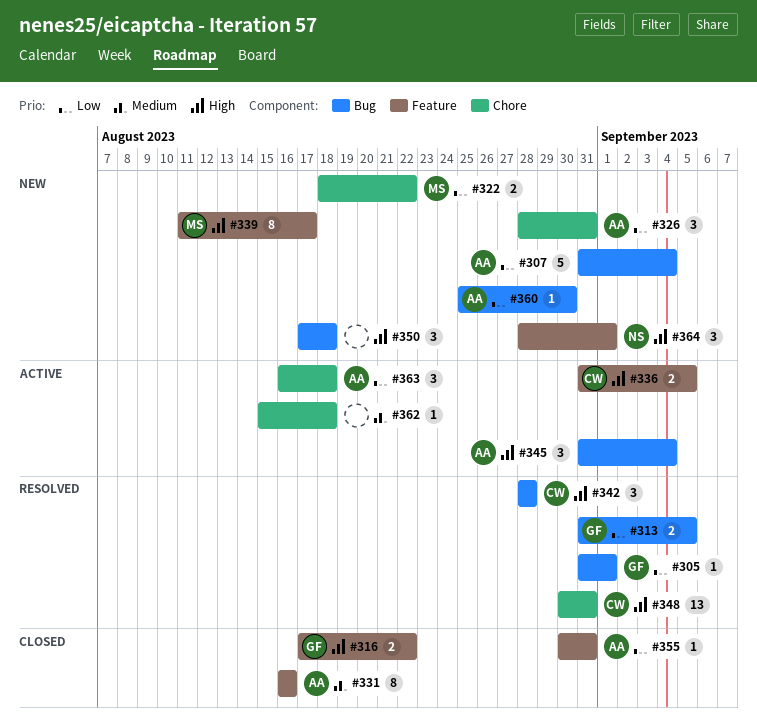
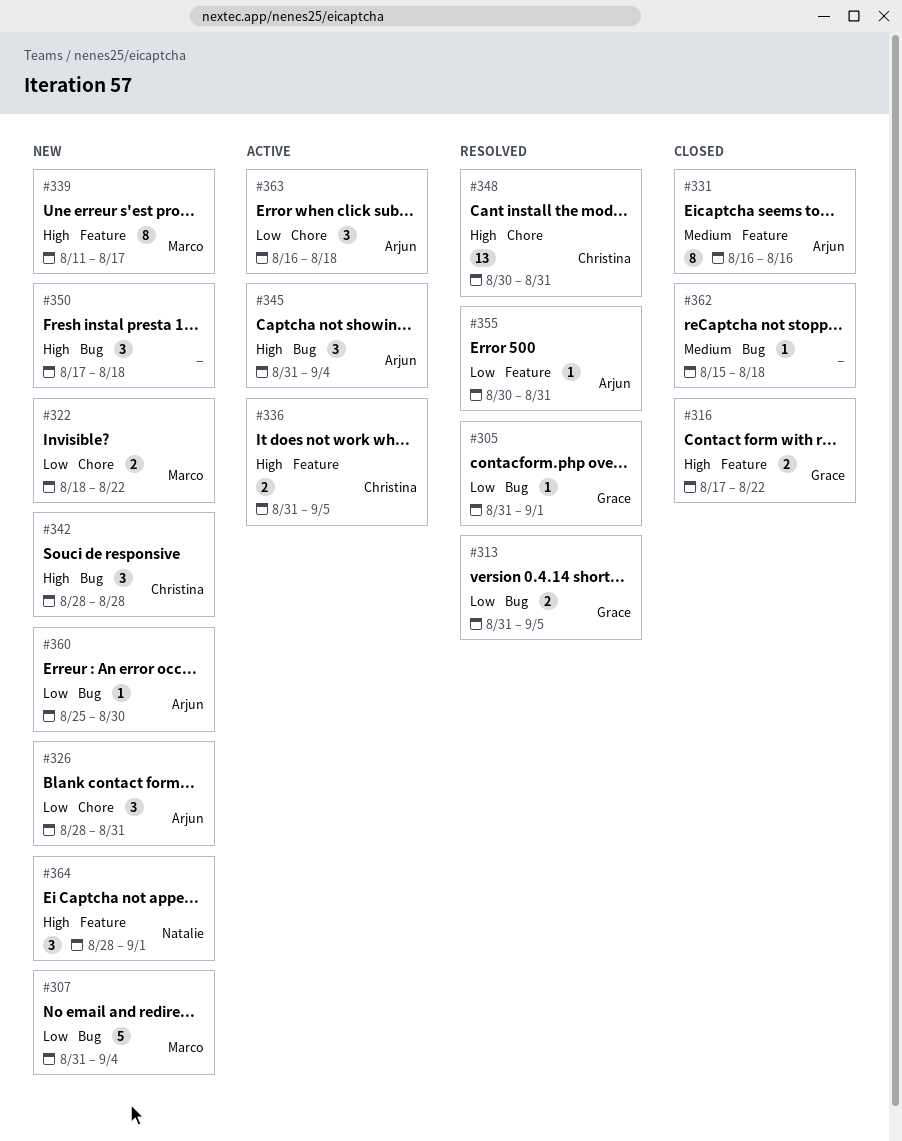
#307, owner: Arjun -> Marco
#342, status: Resolved -> New
#355, status: Closed -> Resolved
#362, status: Active -> Closed
#362, label: Chore -> Bug

